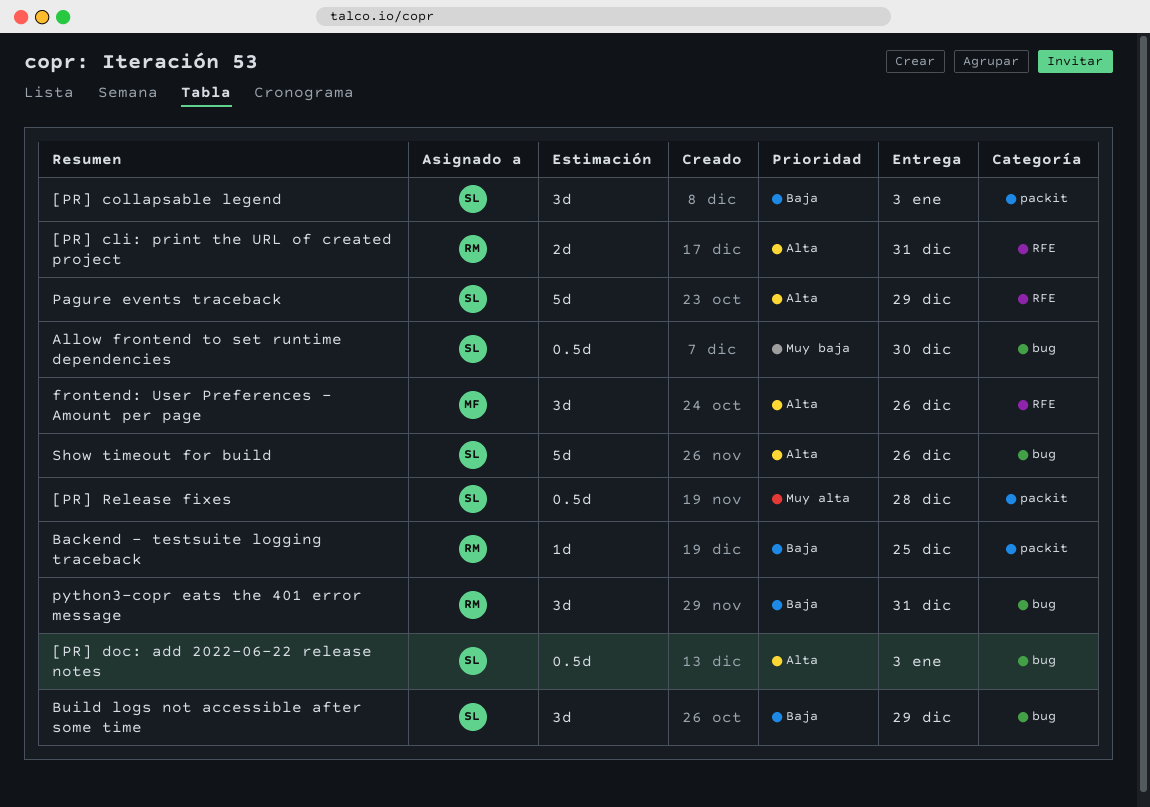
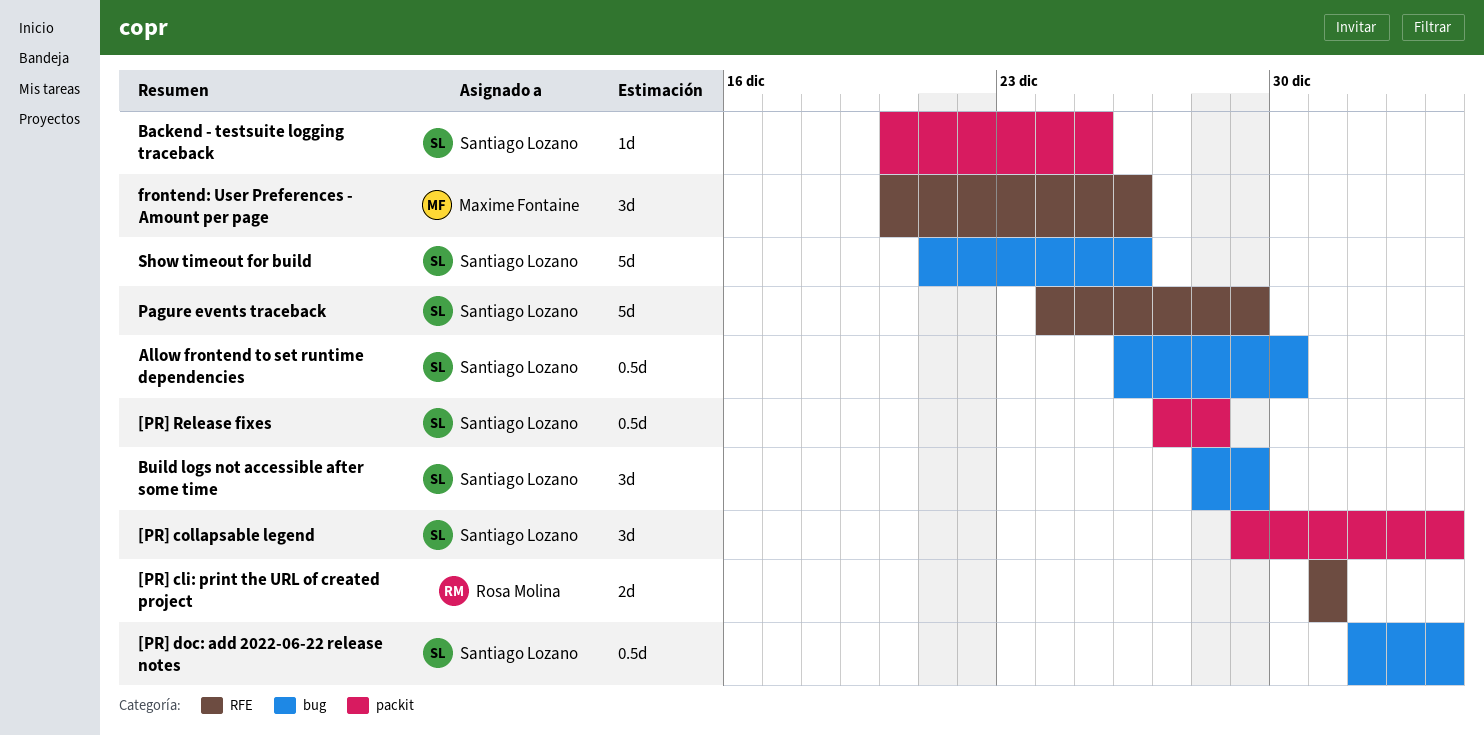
Backend - testsuite logging traceback, owner: Rosa Molina -> Santiago Lozano
python3-copr eats the 401 error message: present -> none

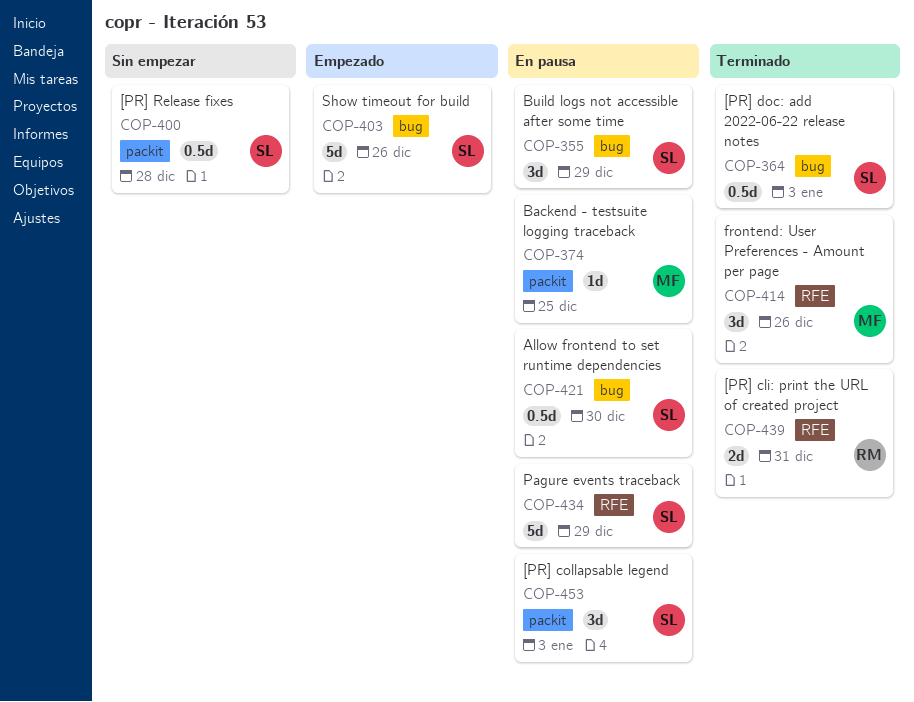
Backend - testsuite logging traceback, owner: Santiago Lozano -> Maxime Fontaine

